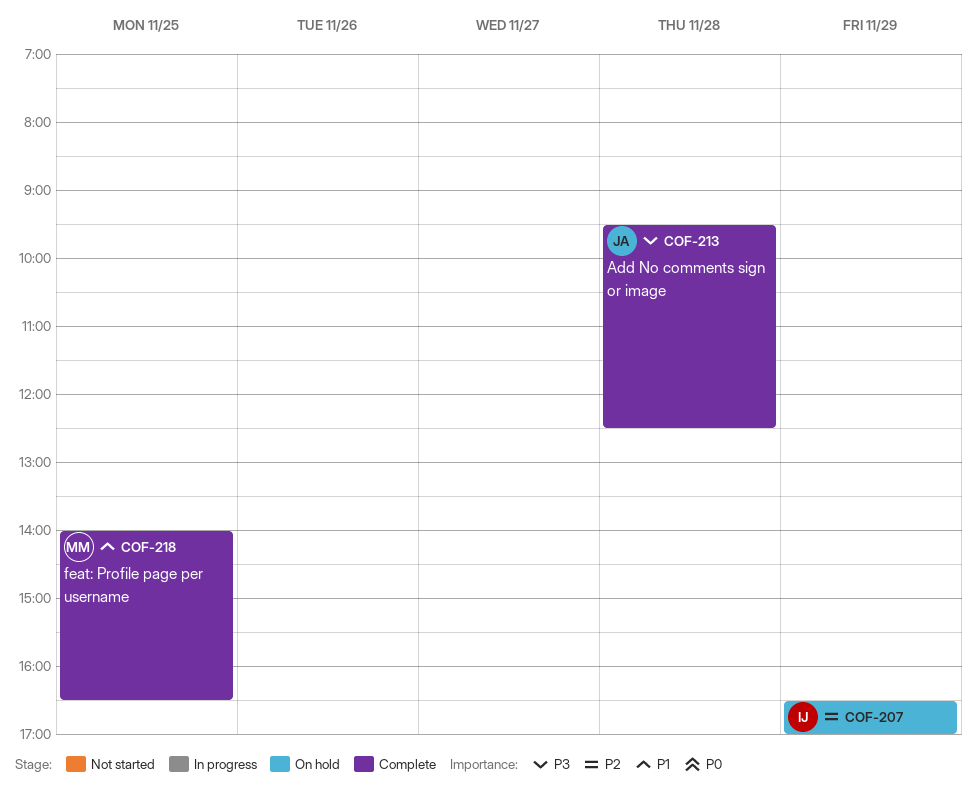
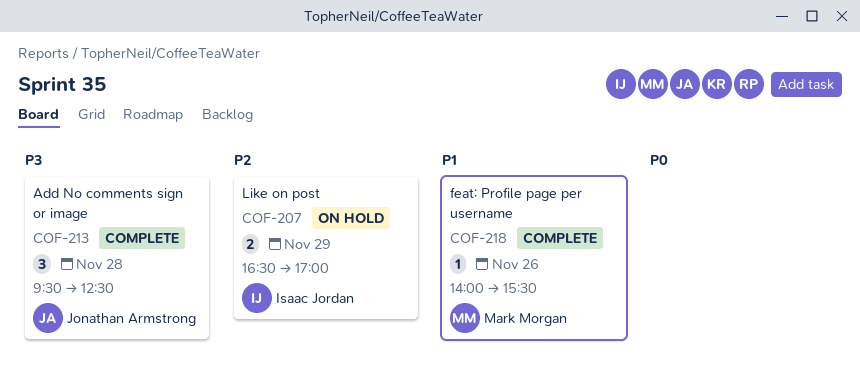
COF-218, day: Nov 25 -> Nov 26
COF-218, ends: 16:30 -> 15:30

